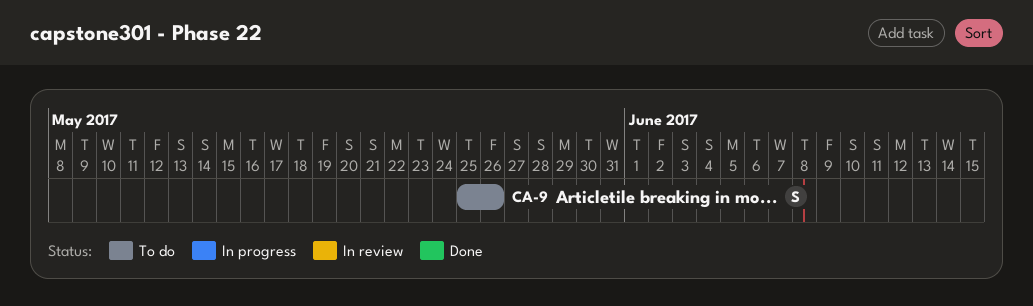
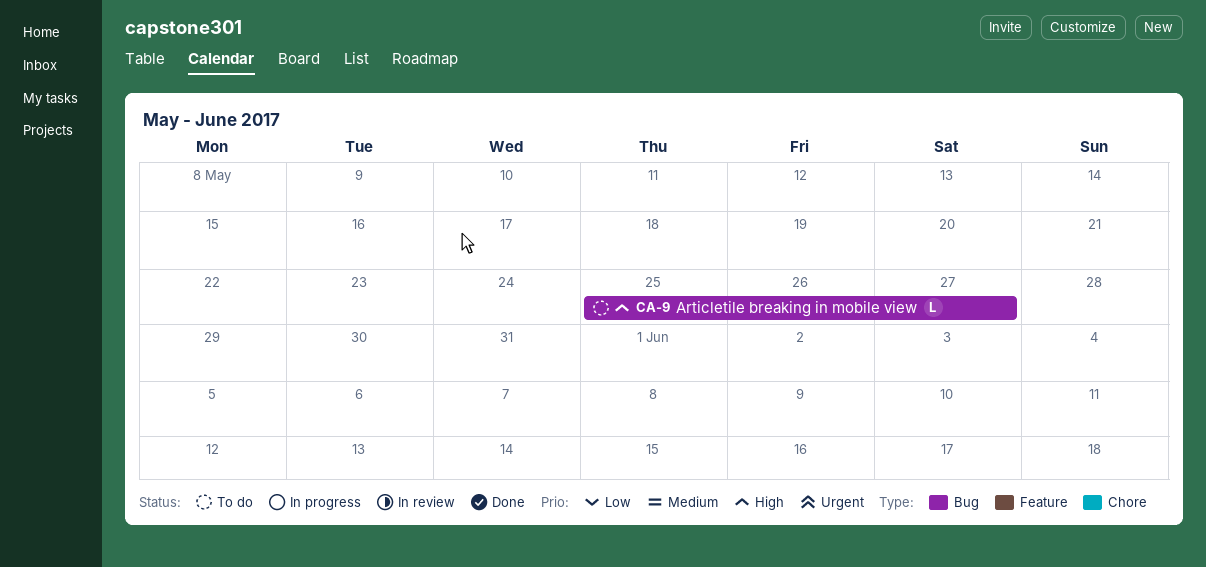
CA-9, estimate: S -> L
CA-9, due: May 26 -> May 27

